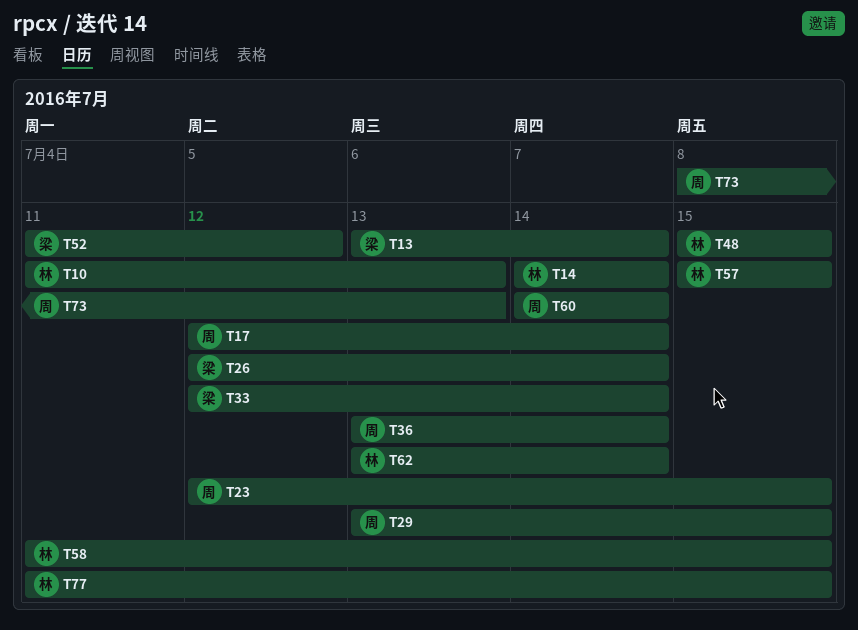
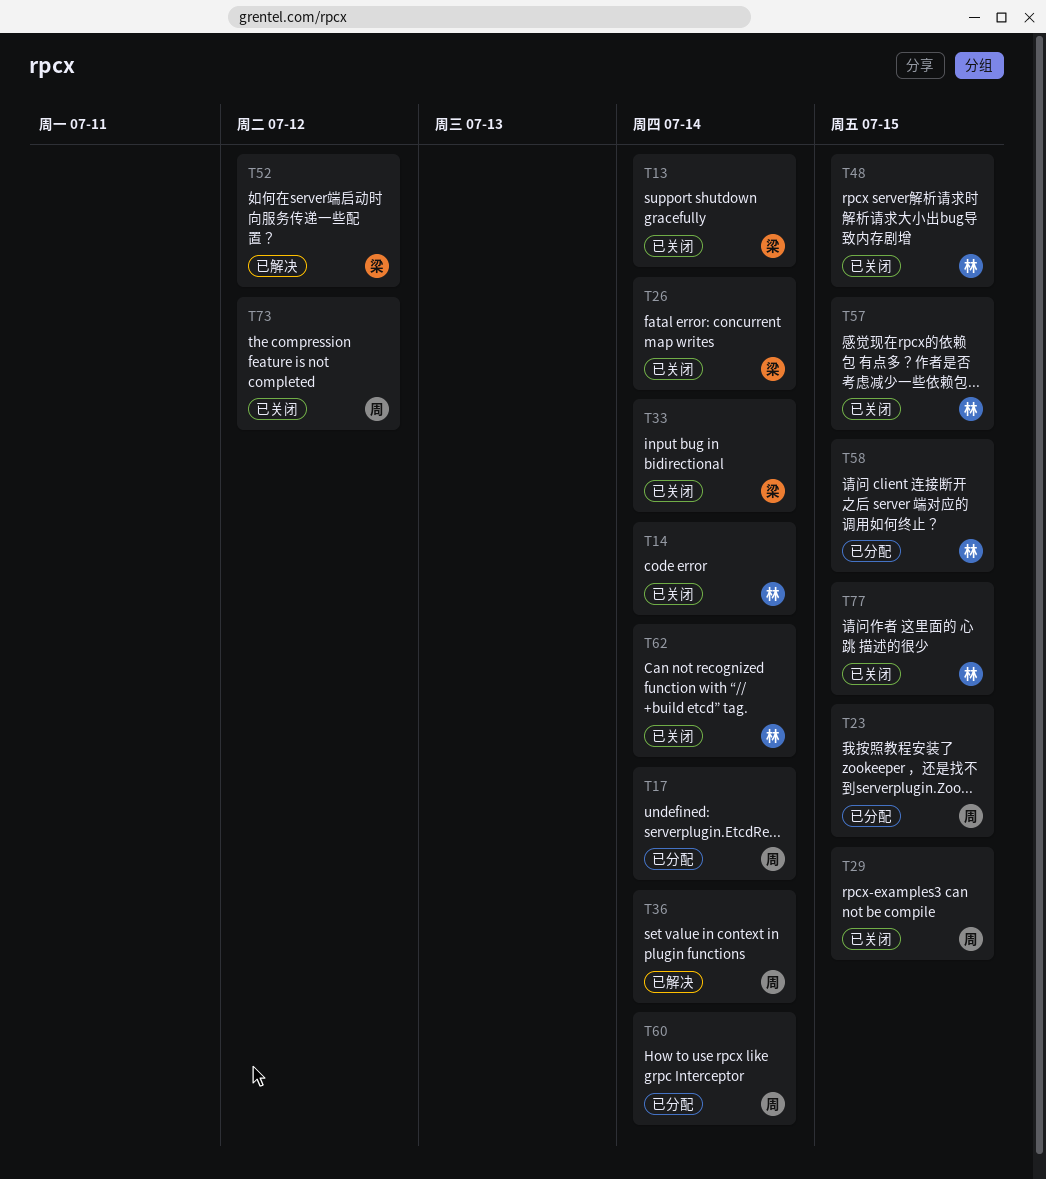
T10: present -> none
T73, due: Jul 13 -> Jul 12

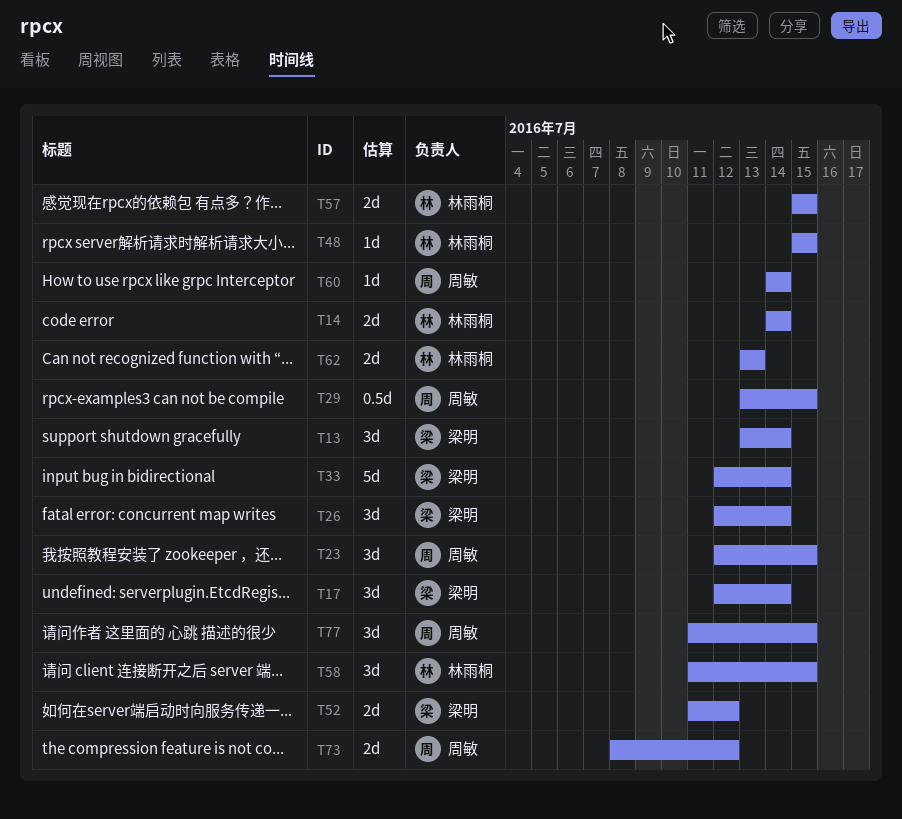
T17, owner: 周敏 -> 梁明
T36: present -> none
T62, due: Jul 14 -> Jul 13
T77, owner: 林雨桐 -> 周敏

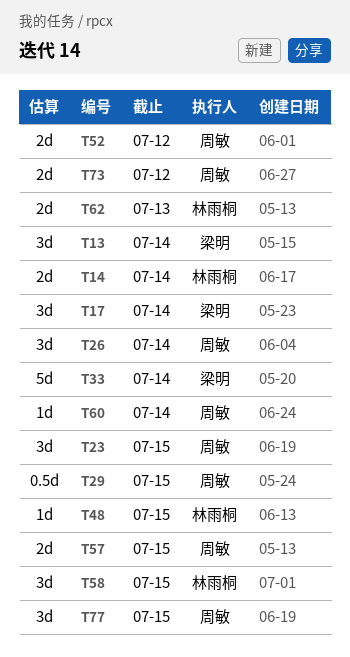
T26, owner: 梁明 -> 周敏
T52, owner: 梁明 -> 周敏
T57, owner: 林雨桐 -> 周敏

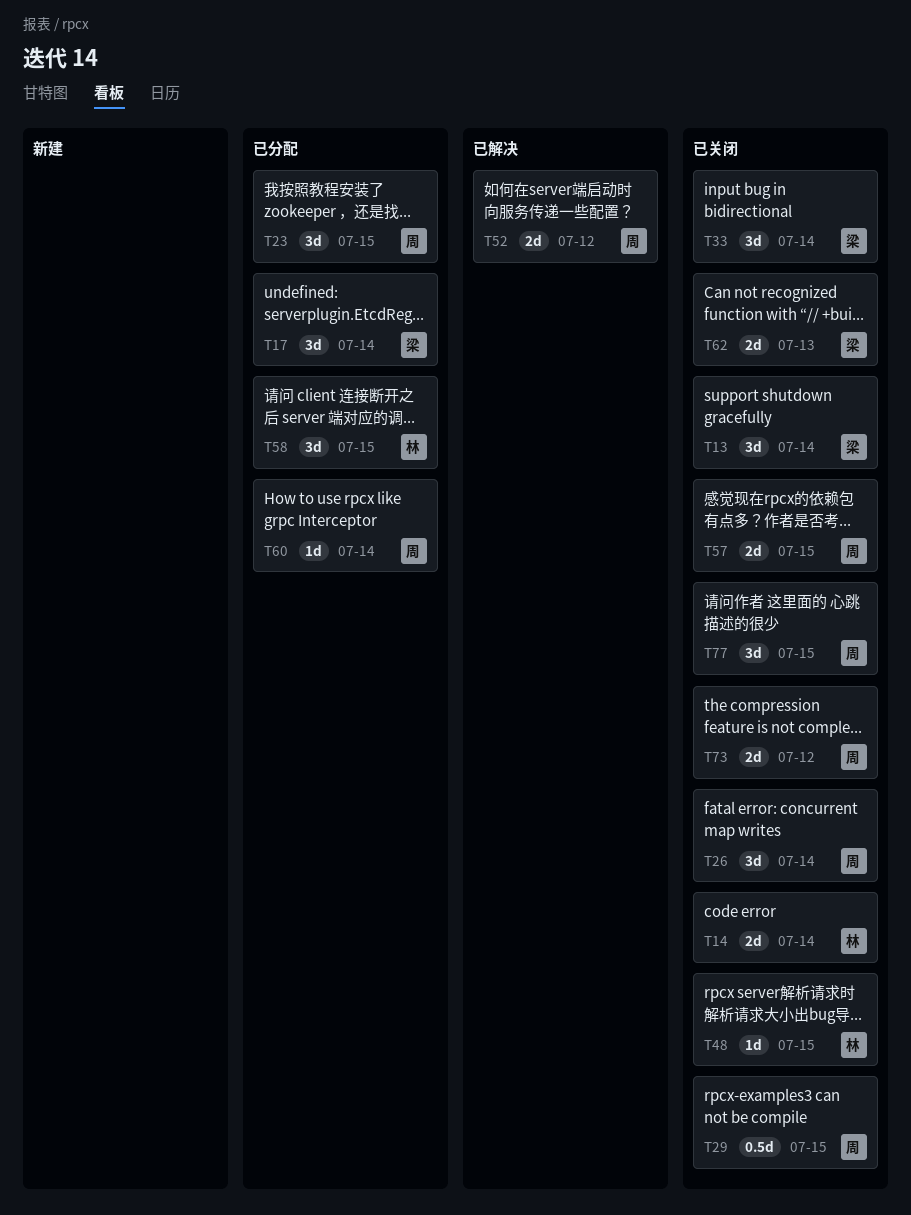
T33, estimate: 5d -> 3d
T62, owner: 林雨桐 -> 梁明

